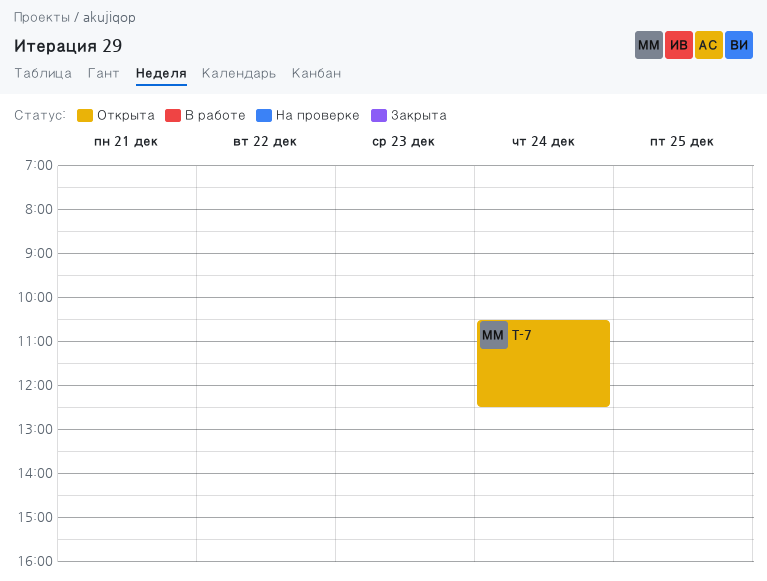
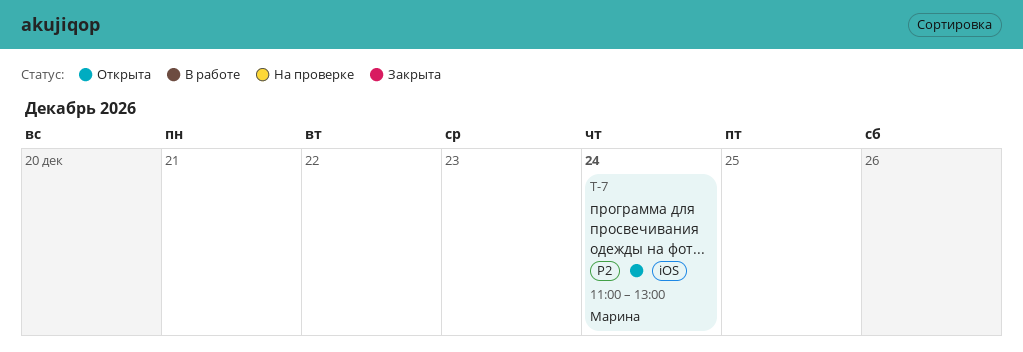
T-7, begins: 10:30 -> 11:00
T-7, ends: 12:30 -> 13:00

